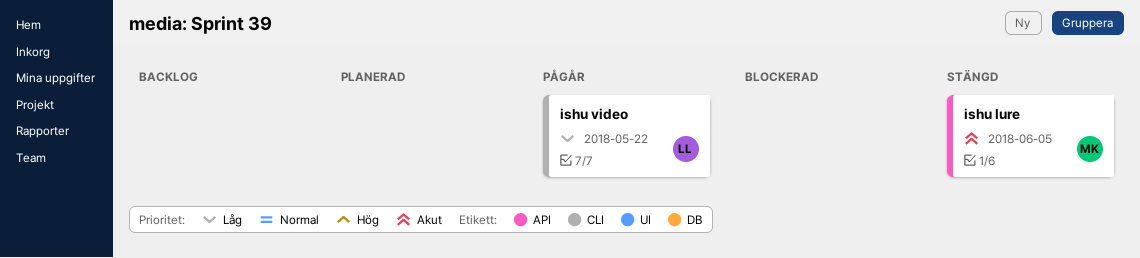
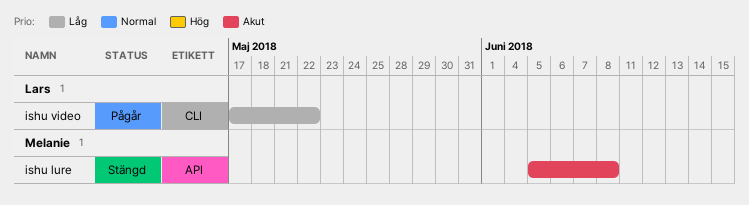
ishu lure, due: Jun 5 -> Jun 8

